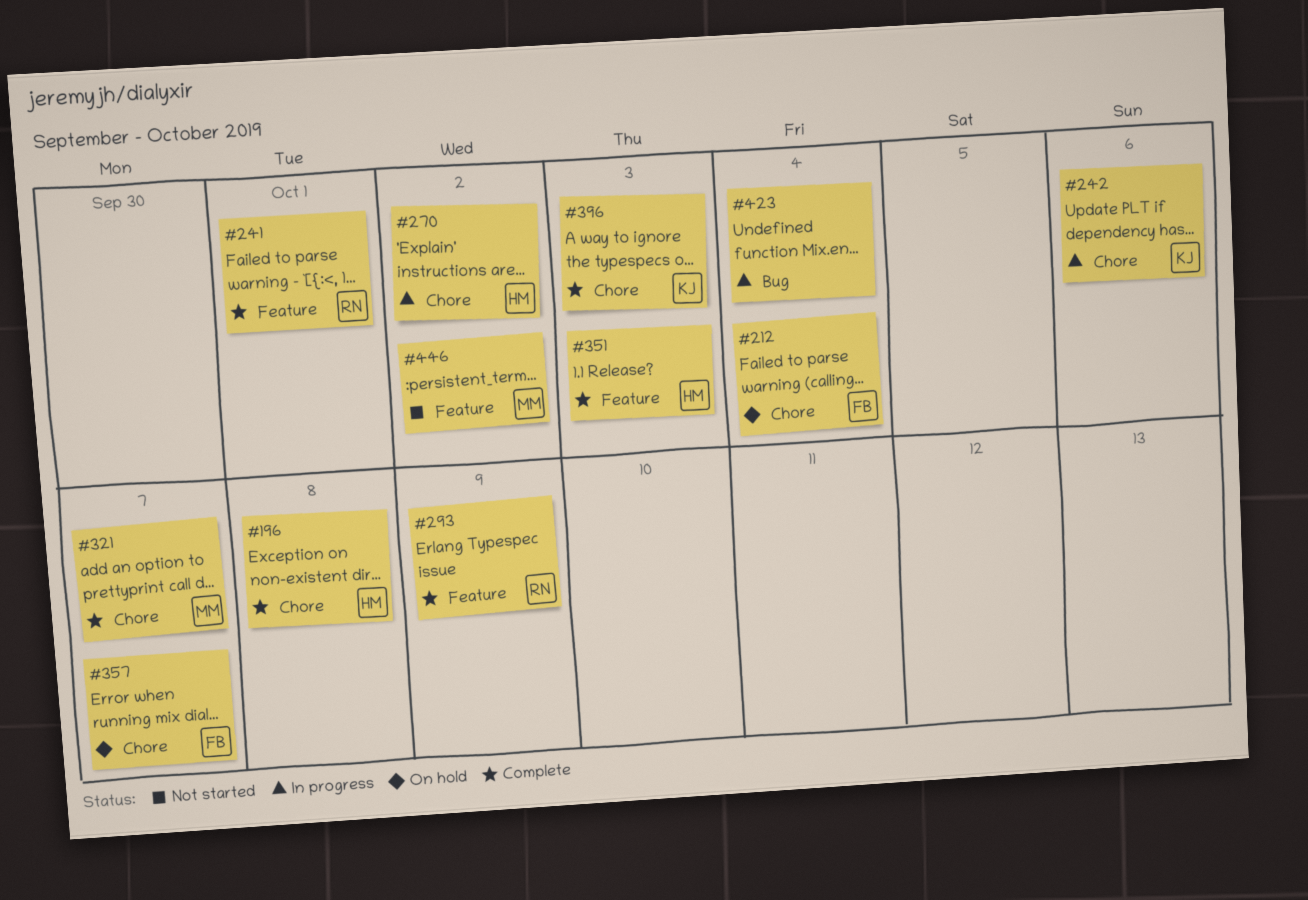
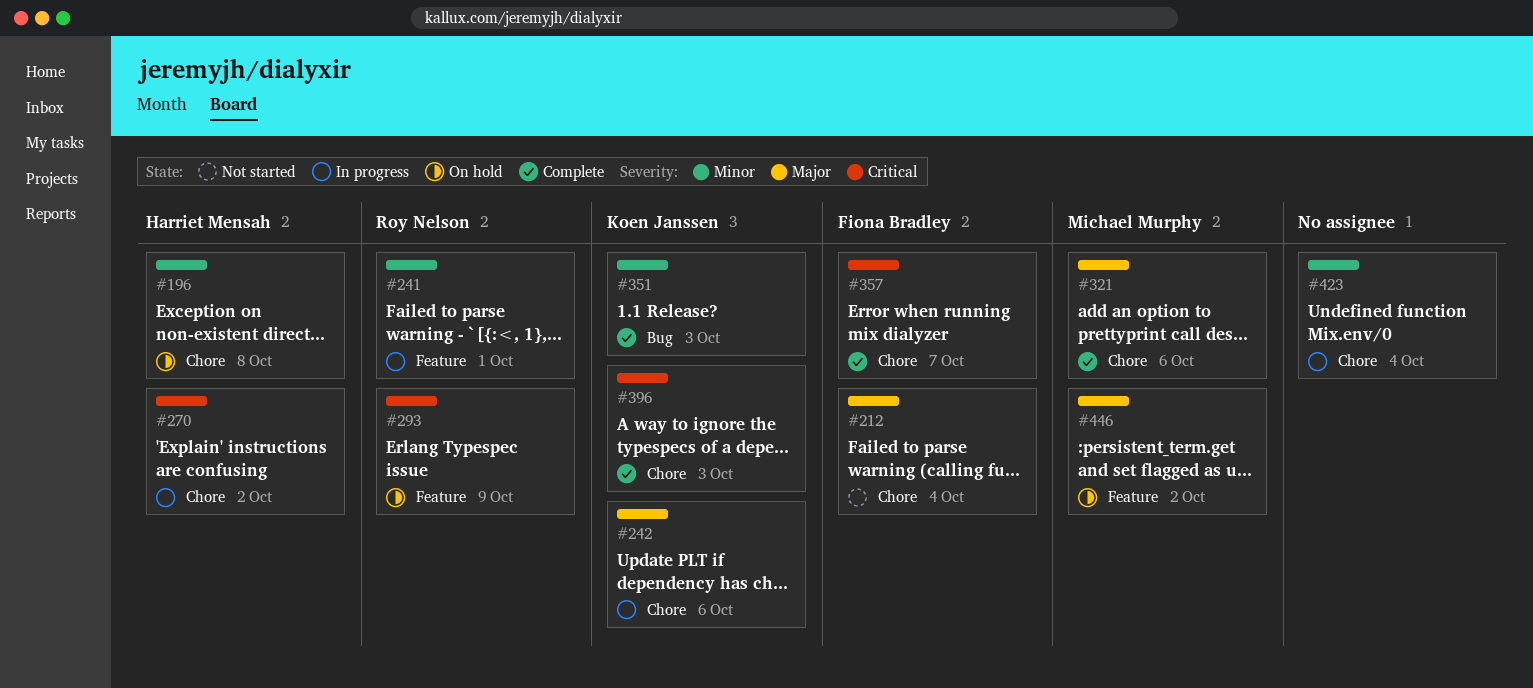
#196, status: Complete -> On hold
#212, status: On hold -> Not started
#241, status: Complete -> In progress
#293, status: Complete -> On hold
#321, due: Oct 7 -> Oct 6
#351, owner: Harriet Mensah -> Koen Janssen
#351, label: Feature -> Bug
#357, status: On hold -> Complete
#423, label: Bug -> Chore
#446, status: Not started -> On hold

